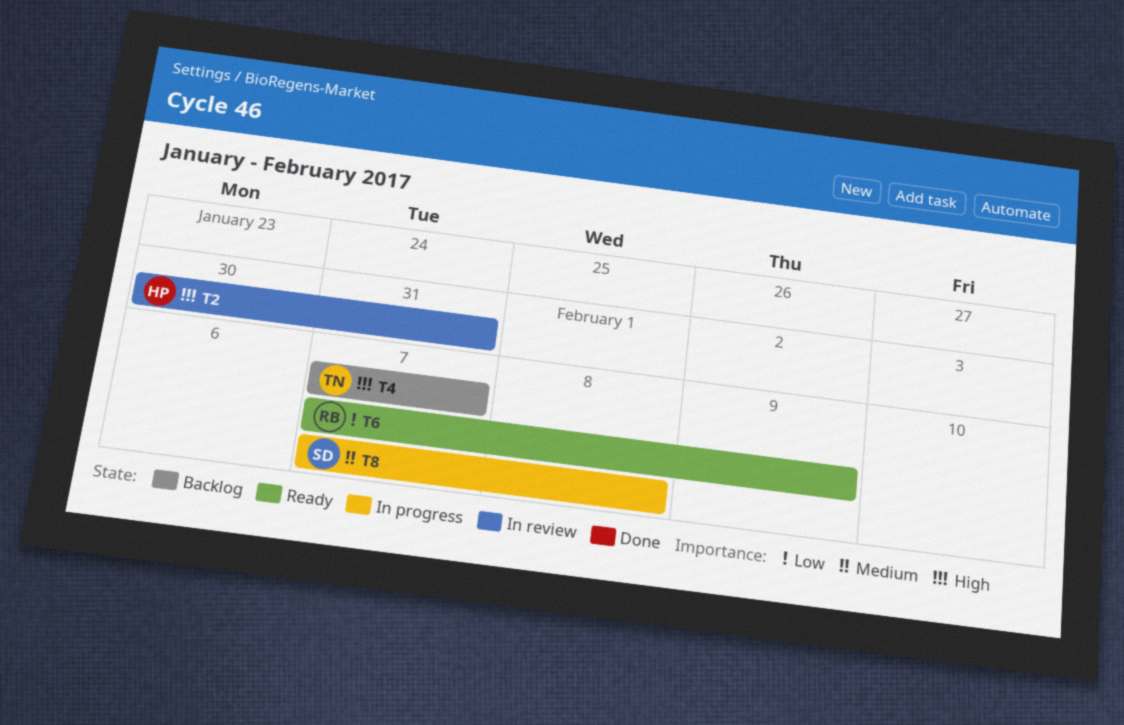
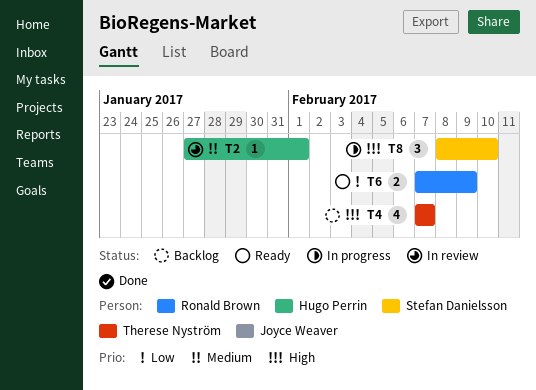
T2, priority: High -> Medium
T2, start: Jan 30 -> Jan 27
T2, due: Jan 31 -> Feb 1
T8, priority: Medium -> High
T8, start: Feb 7 -> Feb 8
T8, due: Feb 8 -> Feb 10

